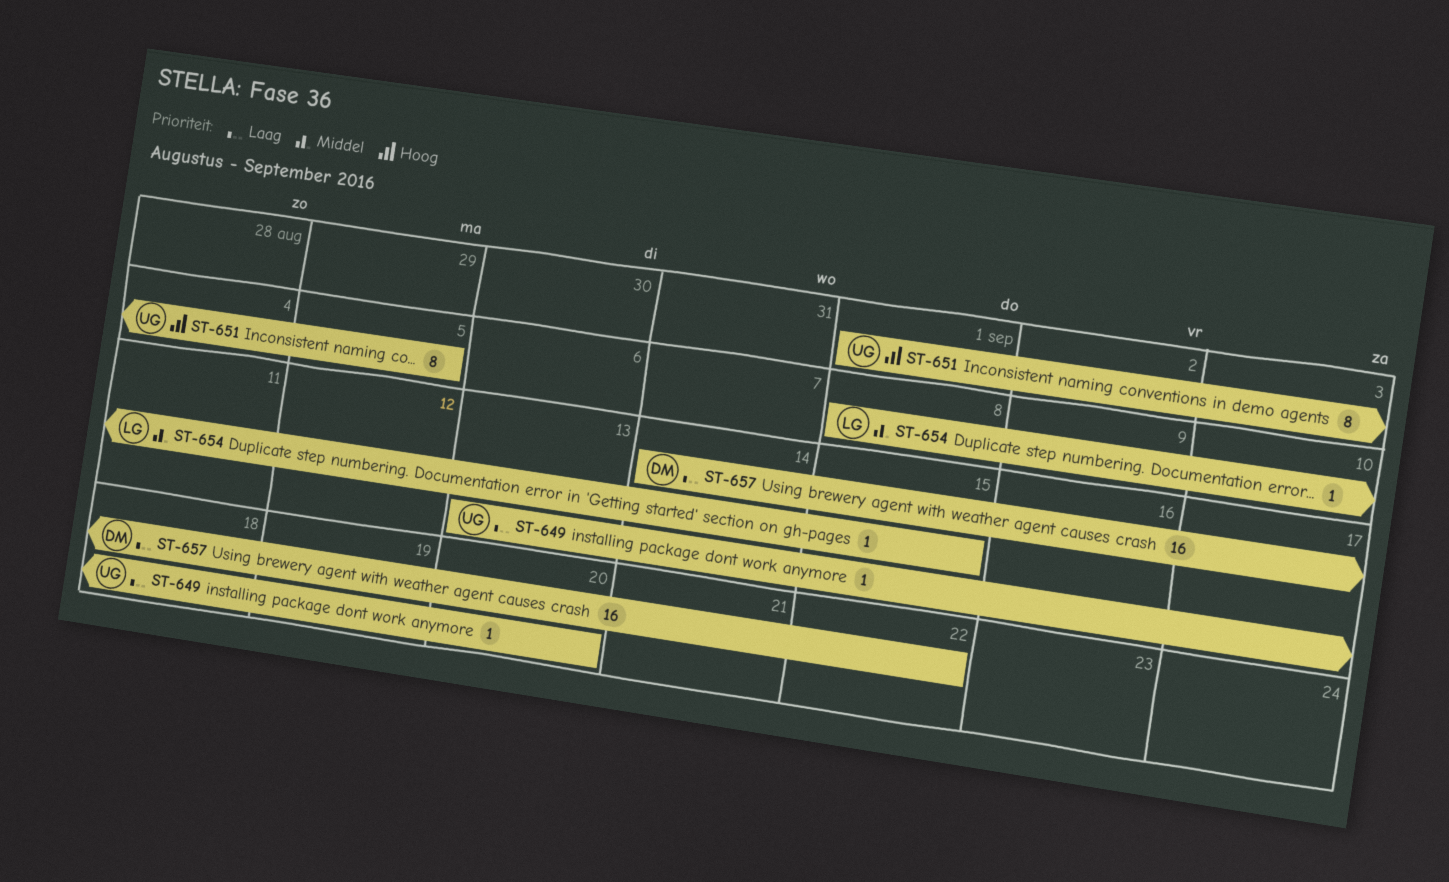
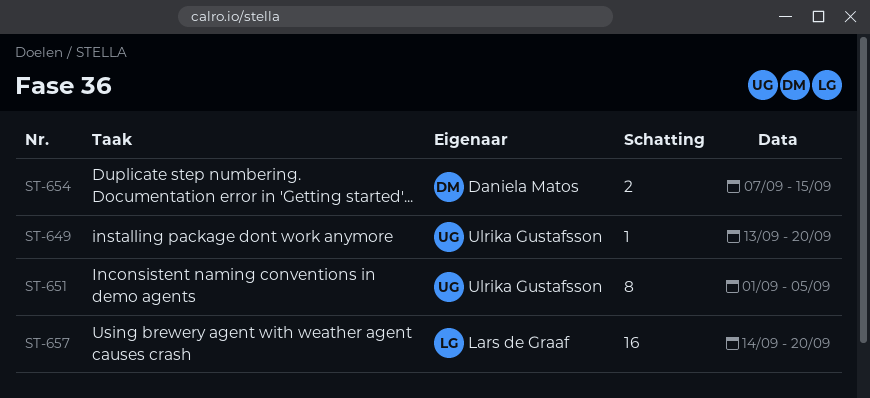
ST-654, owner: Lars de Graaf -> Daniela Matos
ST-654, estimate: 1 -> 2
ST-654, start: Sep 8 -> Sep 7
ST-657, owner: Daniela Matos -> Lars de Graaf
ST-657, due: Sep 22 -> Sep 20

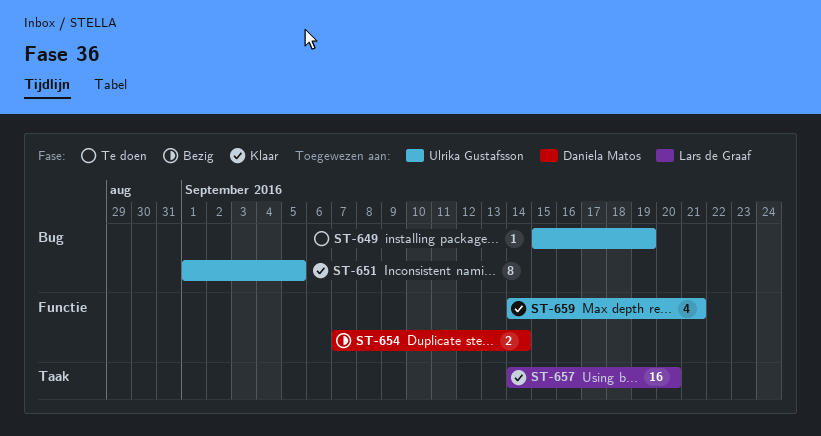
ST-649, start: Sep 13 -> Sep 15
ST-649, due: Sep 20 -> Sep 19
ST-654, due: Sep 15 -> Sep 14
ST-659: none -> present

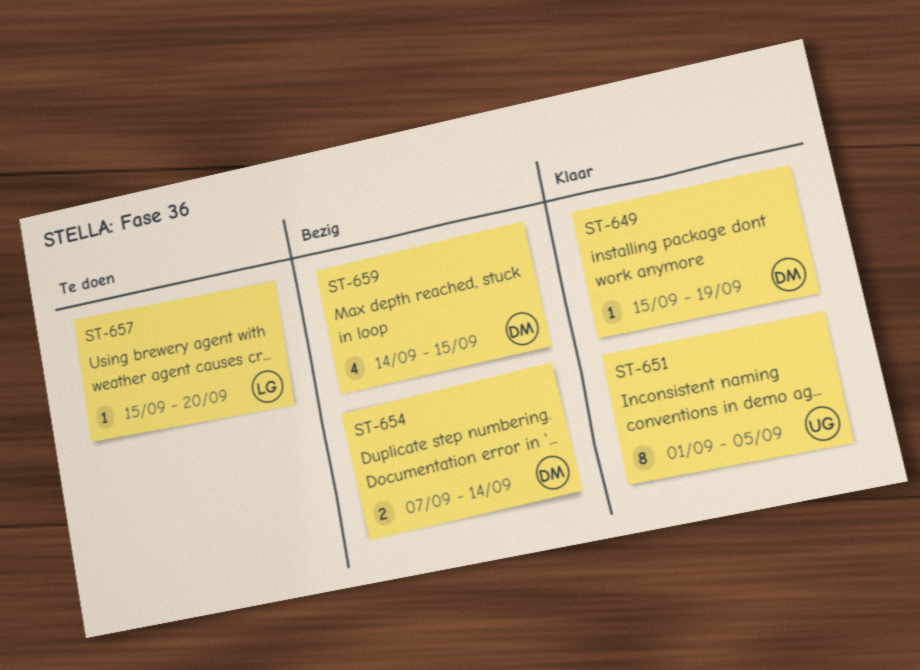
ST-649, status: Te doen -> Klaar
ST-649, owner: Ulrika Gustafsson -> Daniela Matos
ST-657, status: Klaar -> Te doen
ST-657, estimate: 16 -> 1
ST-657, start: Sep 14 -> Sep 15
ST-659, status: Klaar -> Bezig
ST-659, owner: Ulrika Gustafsson -> Daniela Matos
ST-659, due: Sep 21 -> Sep 15

